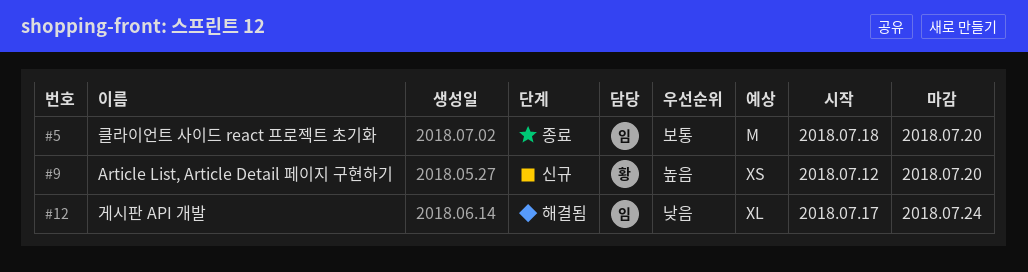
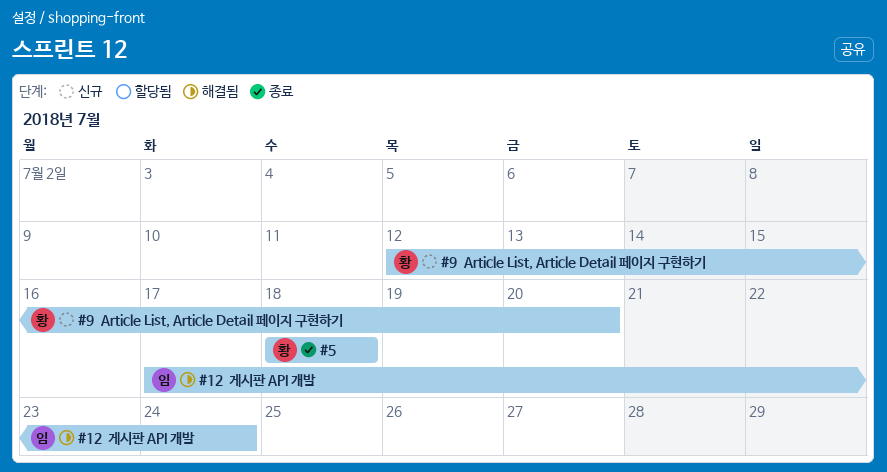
#5, owner: 임 -> 황
#5, due: Jul 20 -> Jul 18

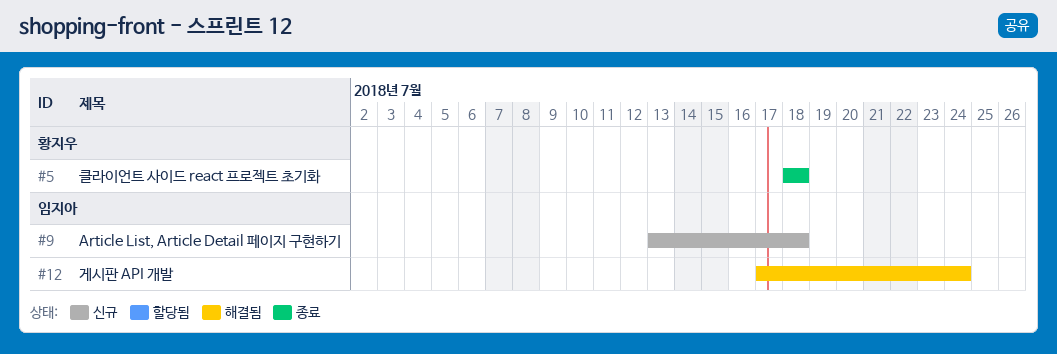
#9, owner: 황지우 -> 임지아
#9, start: Jul 12 -> Jul 13
#9, due: Jul 20 -> Jul 18

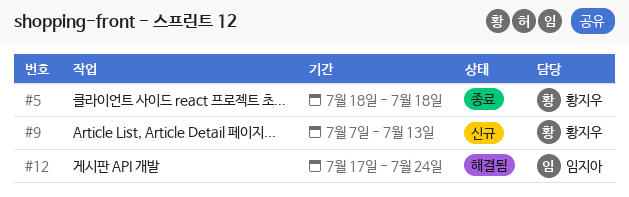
#9, owner: 임지아 -> 황지우
#9, start: Jul 13 -> Jul 7
#9, due: Jul 18 -> Jul 13

